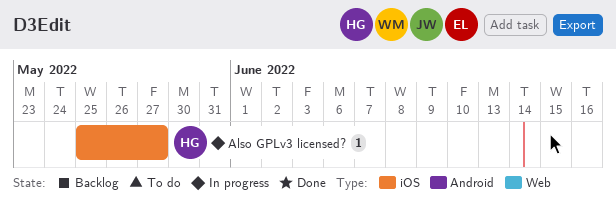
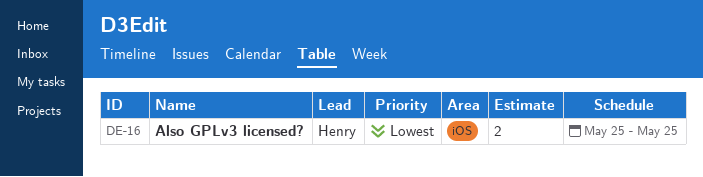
Also GPLv3 licensed?, estimate: 1 -> 2
Also GPLv3 licensed?, due: May 27 -> May 25

